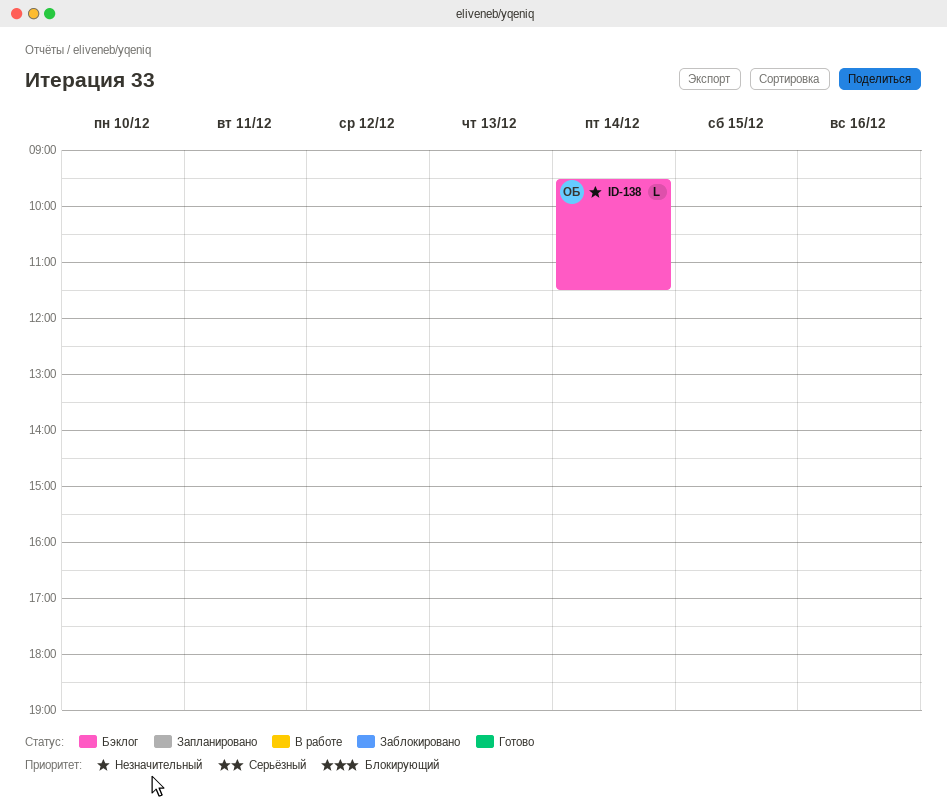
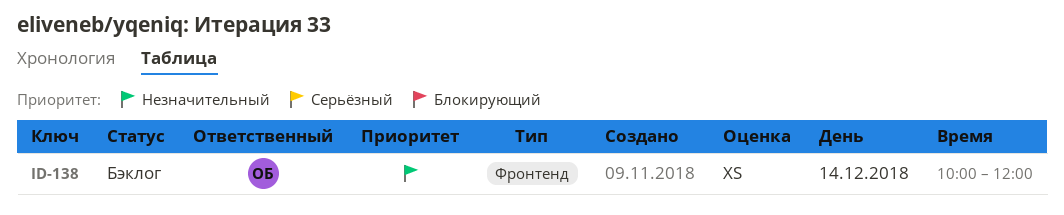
ID-138, estimate: L -> XS
ID-138, begins: 09:30 -> 10:00
ID-138, ends: 11:30 -> 12:00

